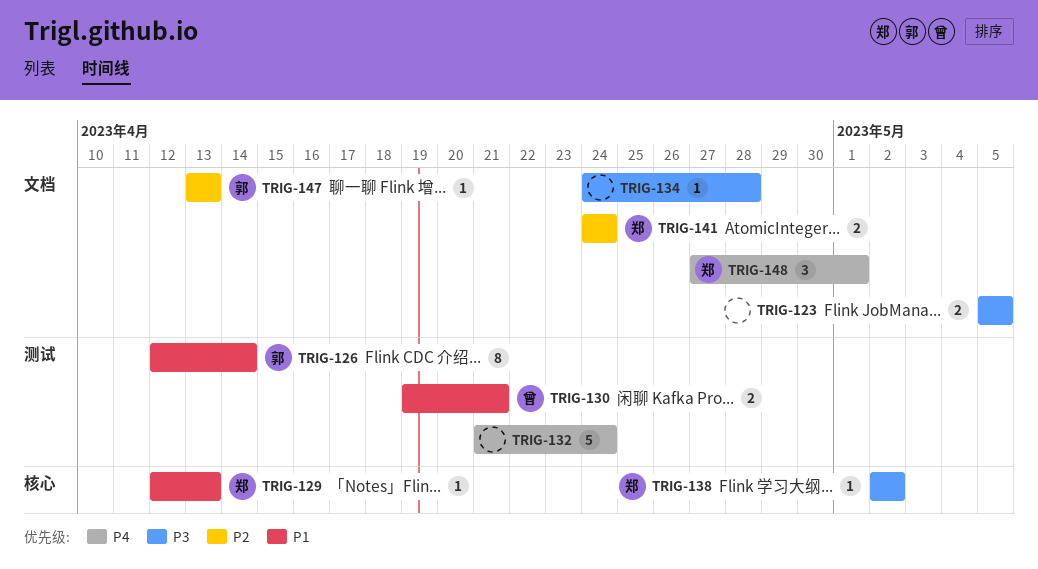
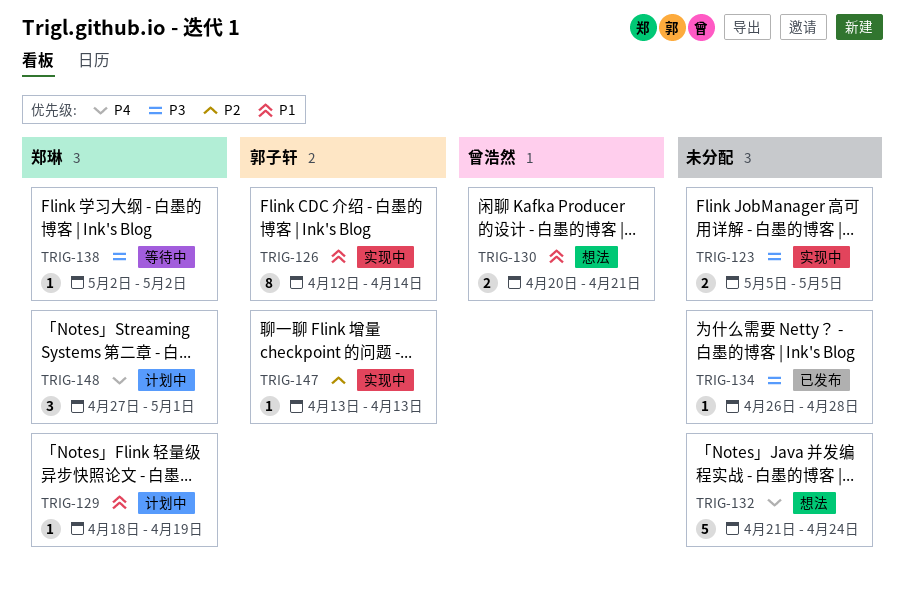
TRIG-129, start: Apr 12 -> Apr 18
TRIG-129, due: Apr 13 -> Apr 19
TRIG-130, start: Apr 19 -> Apr 20
TRIG-134, start: Apr 24 -> Apr 26
TRIG-141: present -> none

